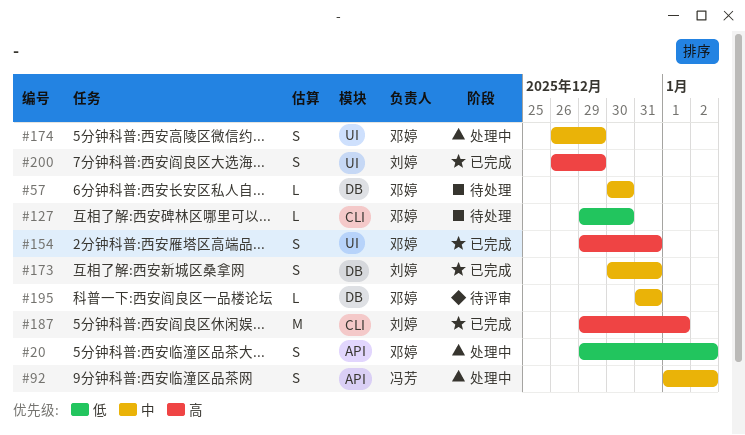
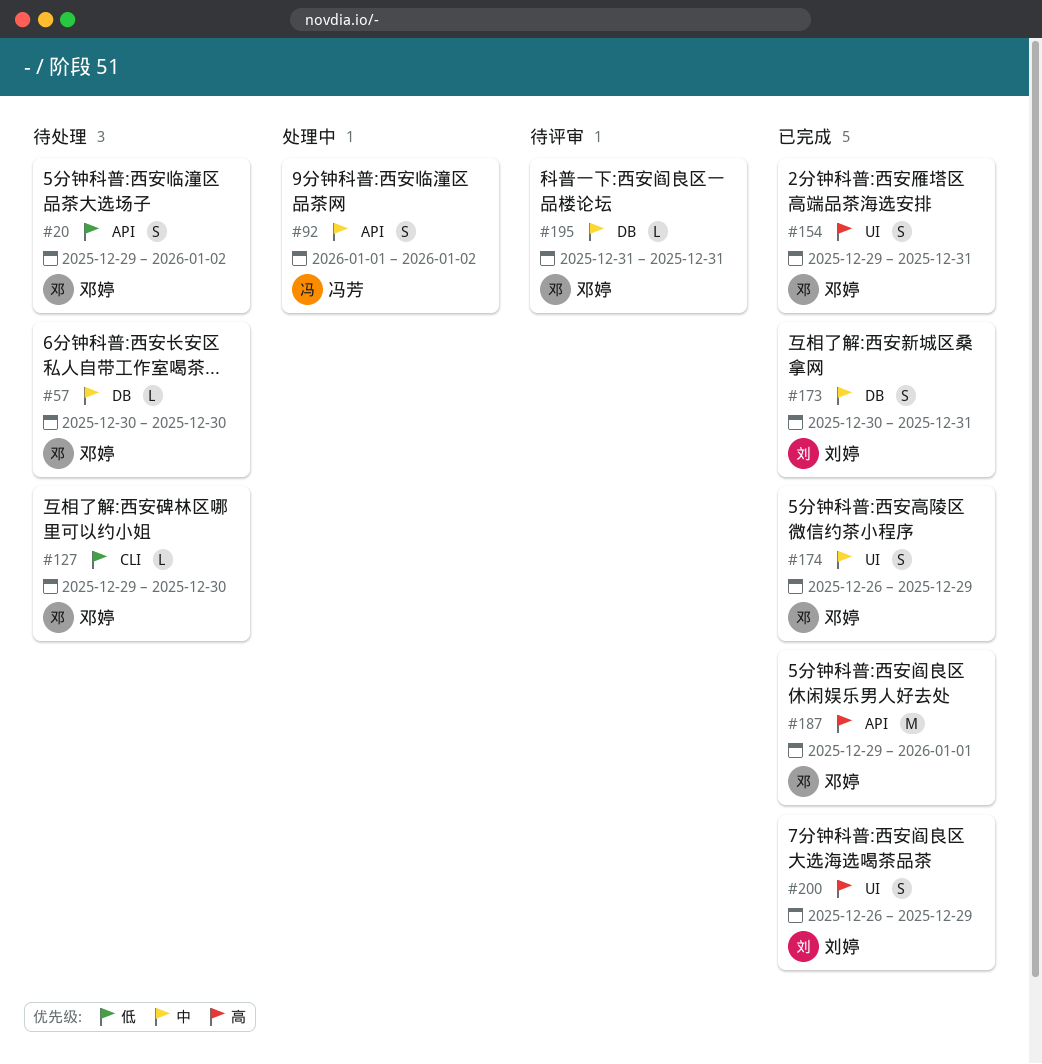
#20, status: 处理中 -> 待处理
#174, status: 处理中 -> 已完成
#187, owner: 刘婷 -> 邓婷
#187, label: CLI -> API

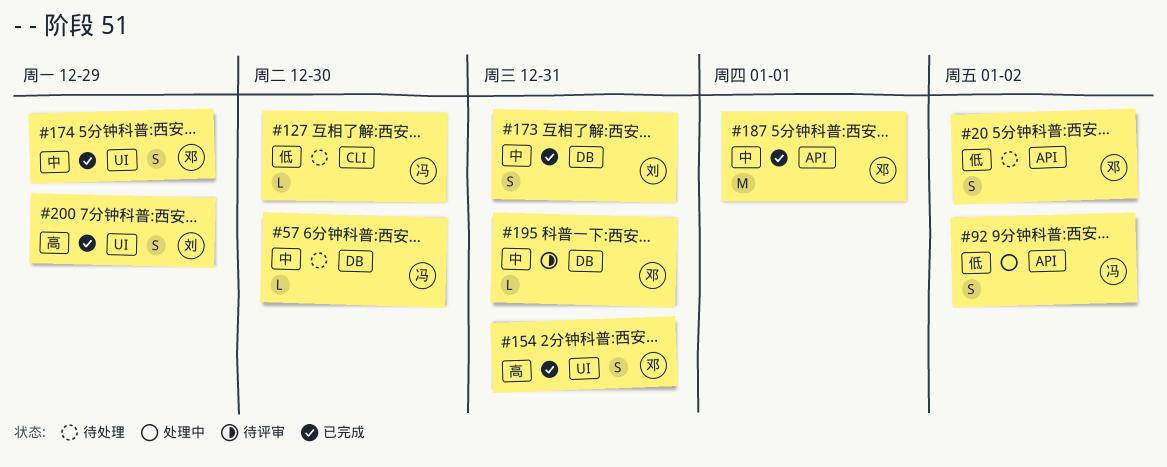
#57, owner: 邓婷 -> 冯芳
#92, priority: 中 -> 低
#127, owner: 邓婷 -> 冯芳
#187, priority: 高 -> 中

